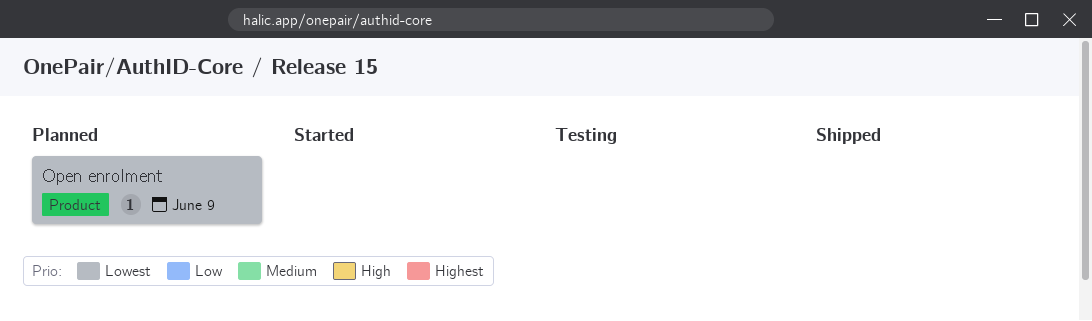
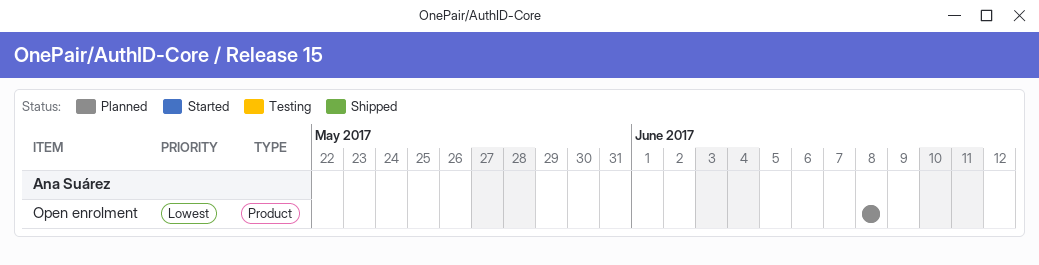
Open enrolment, due: Jun 9 -> Jun 8

